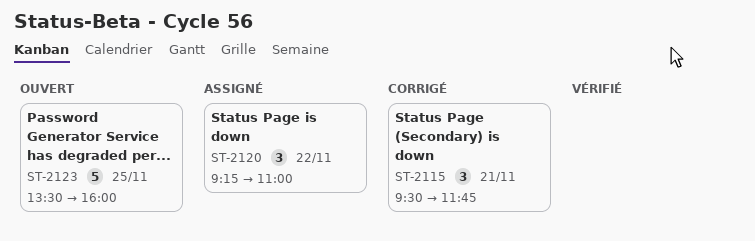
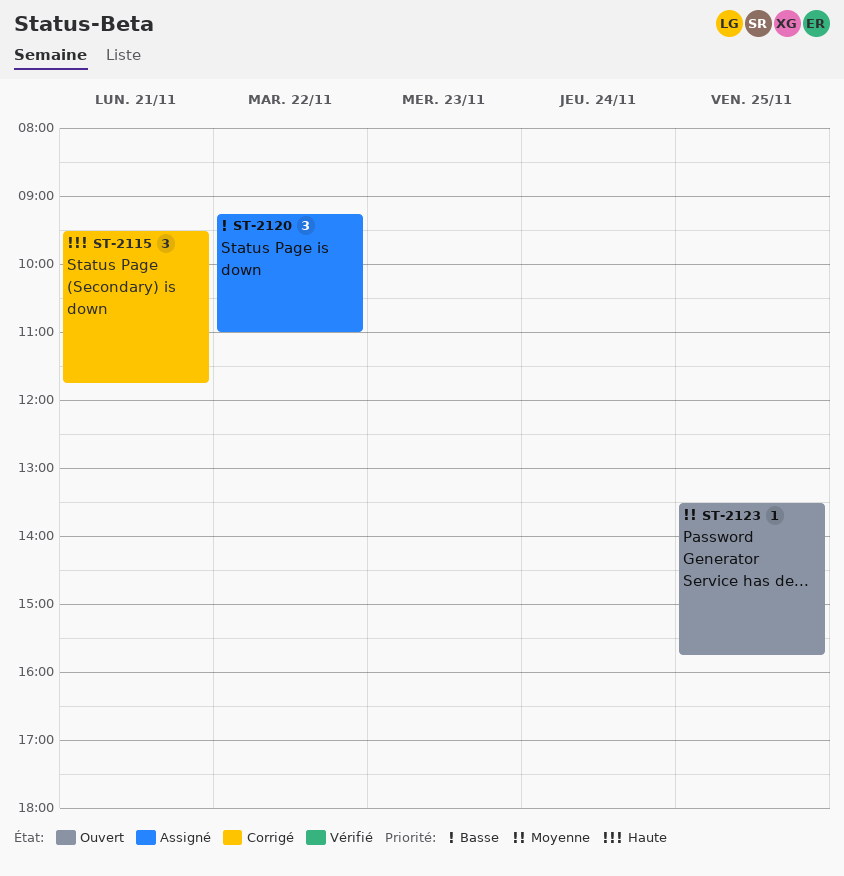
ST-2123, estimate: 5 -> 1
ST-2123, ends: 16:00 -> 15:45

